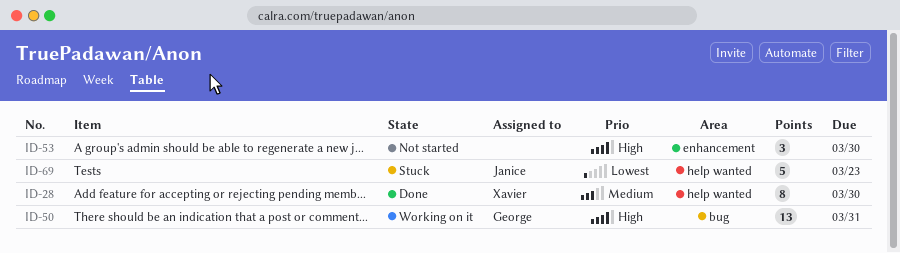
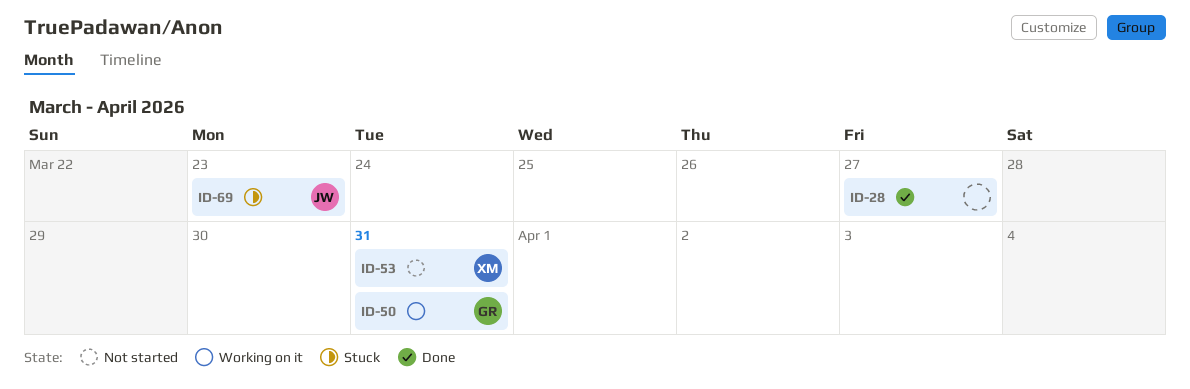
ID-28, owner: Xavier -> none
ID-28, due: Mar 30 -> Mar 27
ID-53, owner: none -> Xavier
ID-53, due: Mar 30 -> Mar 31

